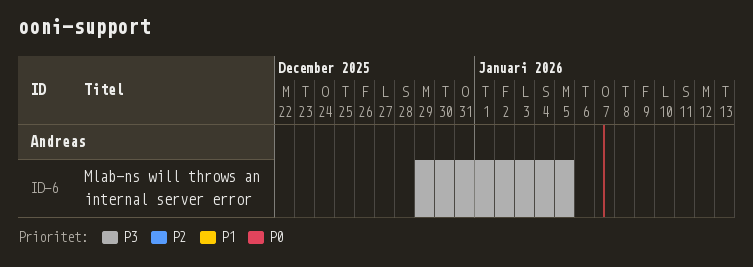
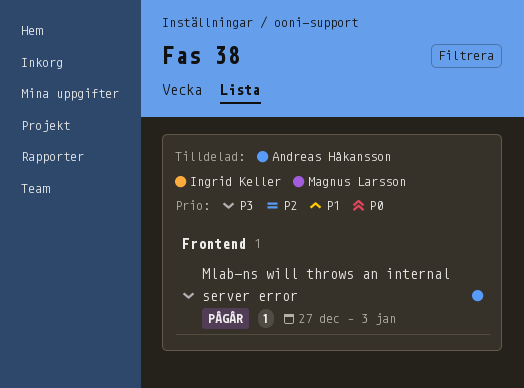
Mlab-ns will throws an internal server error, start: Dec 29 -> Dec 27
Mlab-ns will throws an internal server error, due: Jan 5 -> Jan 3

